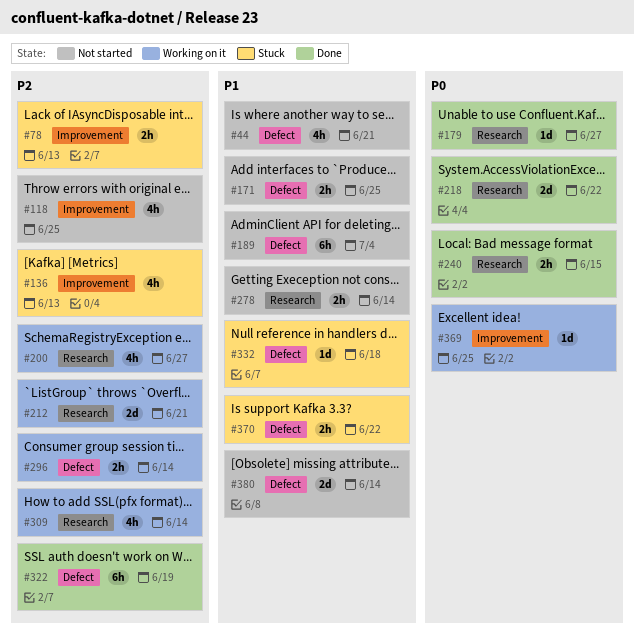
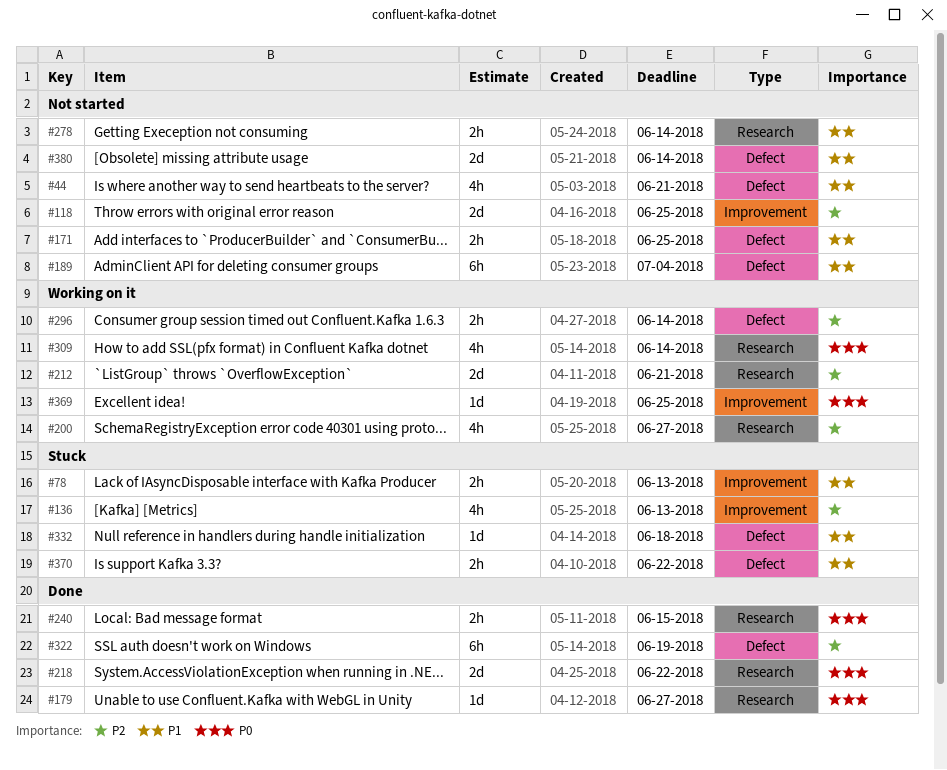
#78, priority: P2 -> P1
#118, estimate: 4h -> 2d
#309, priority: P2 -> P0

